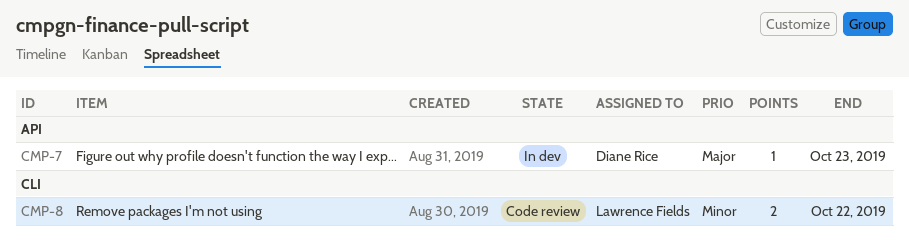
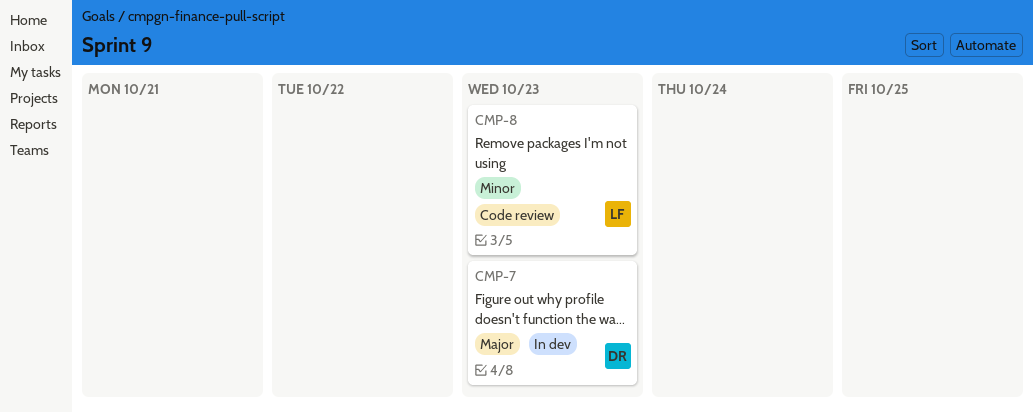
CMP-8, due: Oct 22 -> Oct 23

